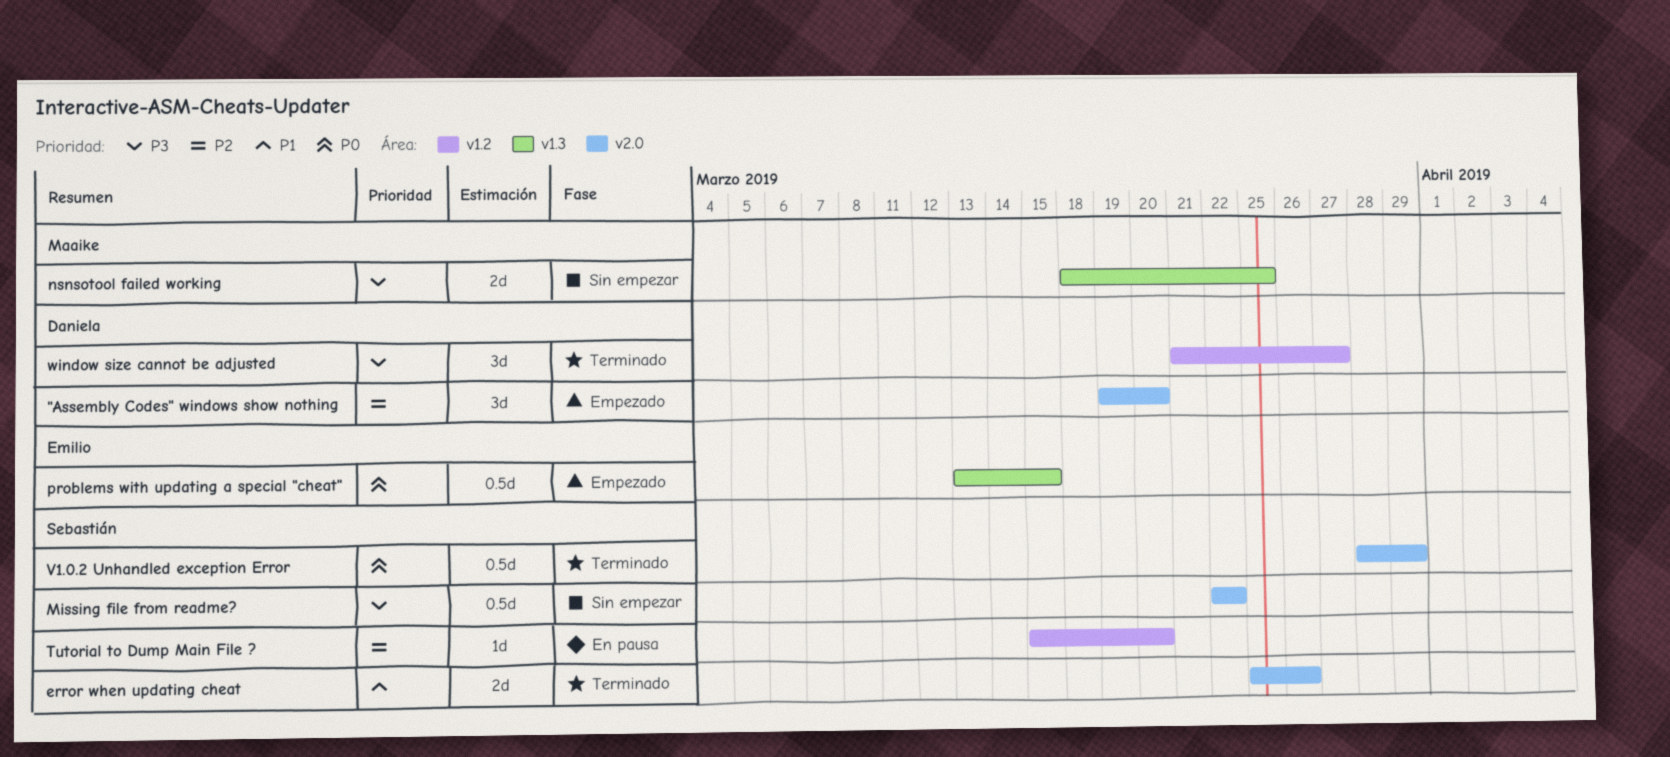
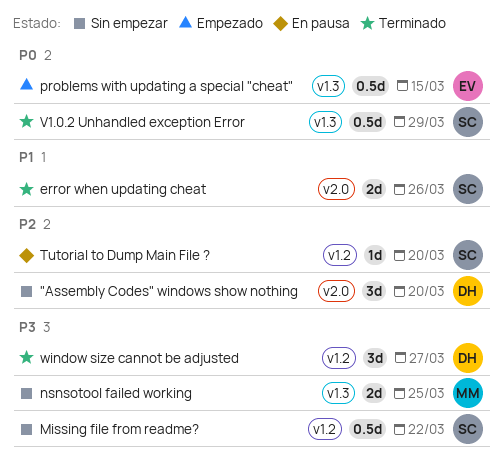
"Assembly Codes" windows show nothing, status: Empezado -> Sin empezar
Missing file from readme?, label: v2.0 -> v1.2
V1.0.2 Unhandled exception Error, label: v2.0 -> v1.3

